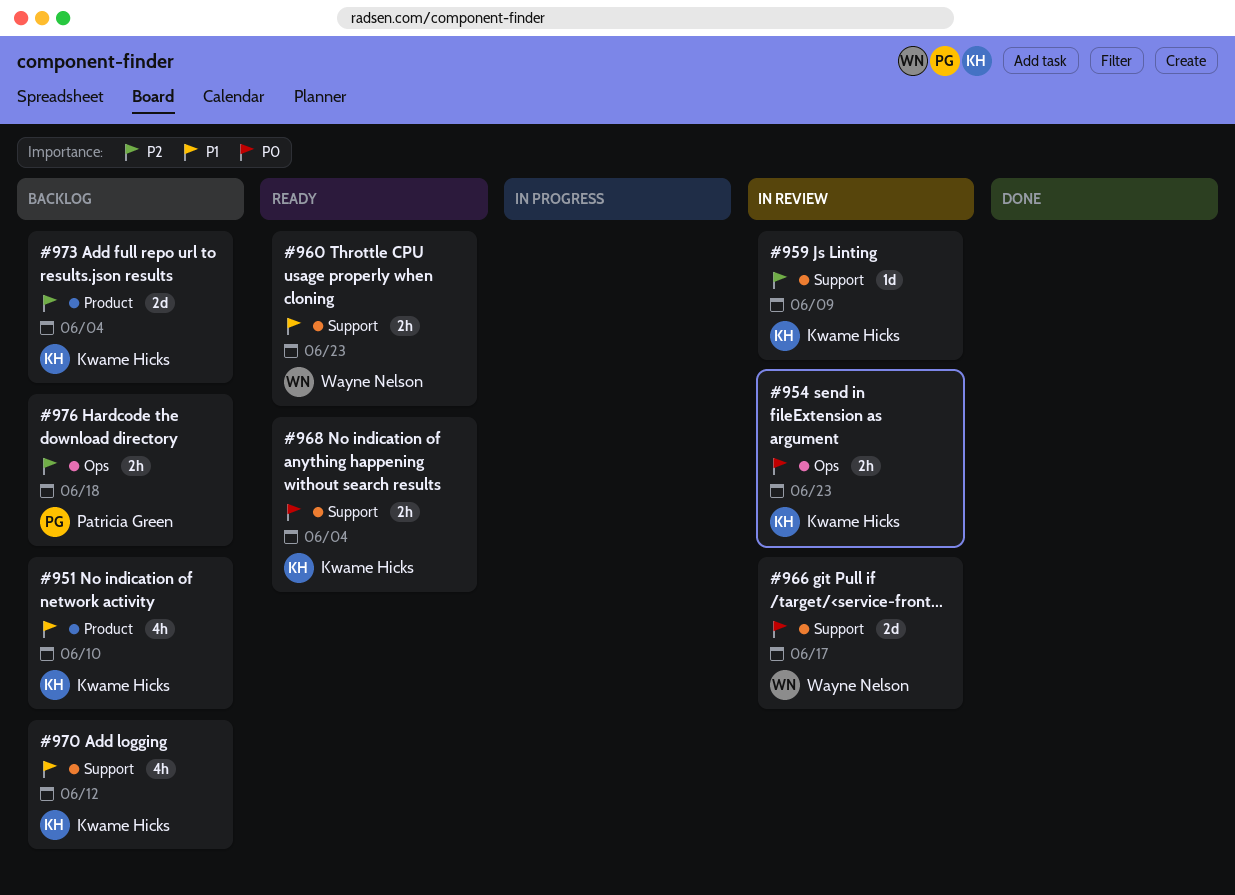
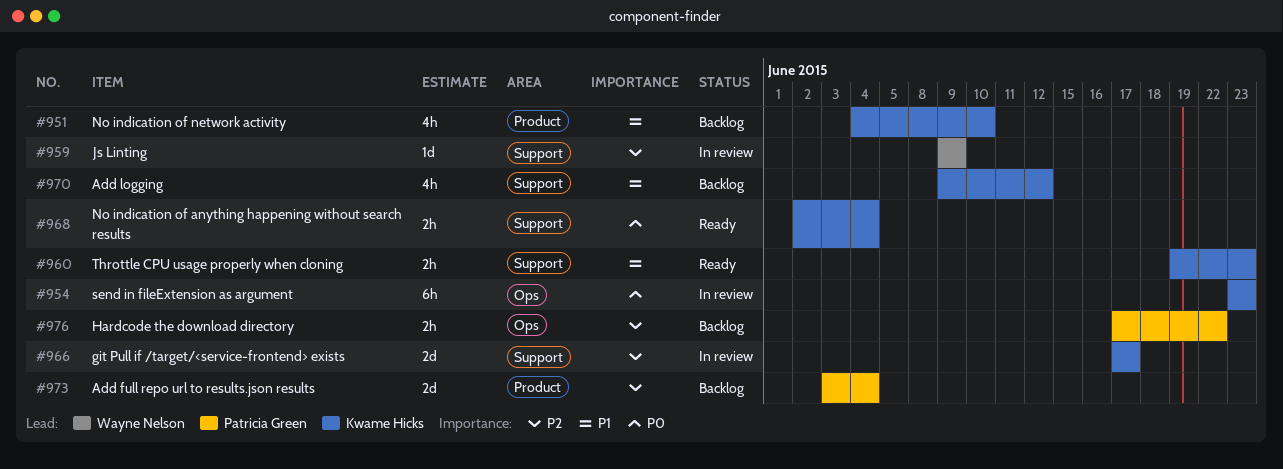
#954, estimate: 2h -> 6h
#959, owner: Kwame Hicks -> Wayne Nelson
#960, owner: Wayne Nelson -> Kwame Hicks
#966, owner: Wayne Nelson -> Kwame Hicks
#966, priority: P0 -> P2
#973, owner: Kwame Hicks -> Patricia Green
#976, due: Jun 18 -> Jun 22

